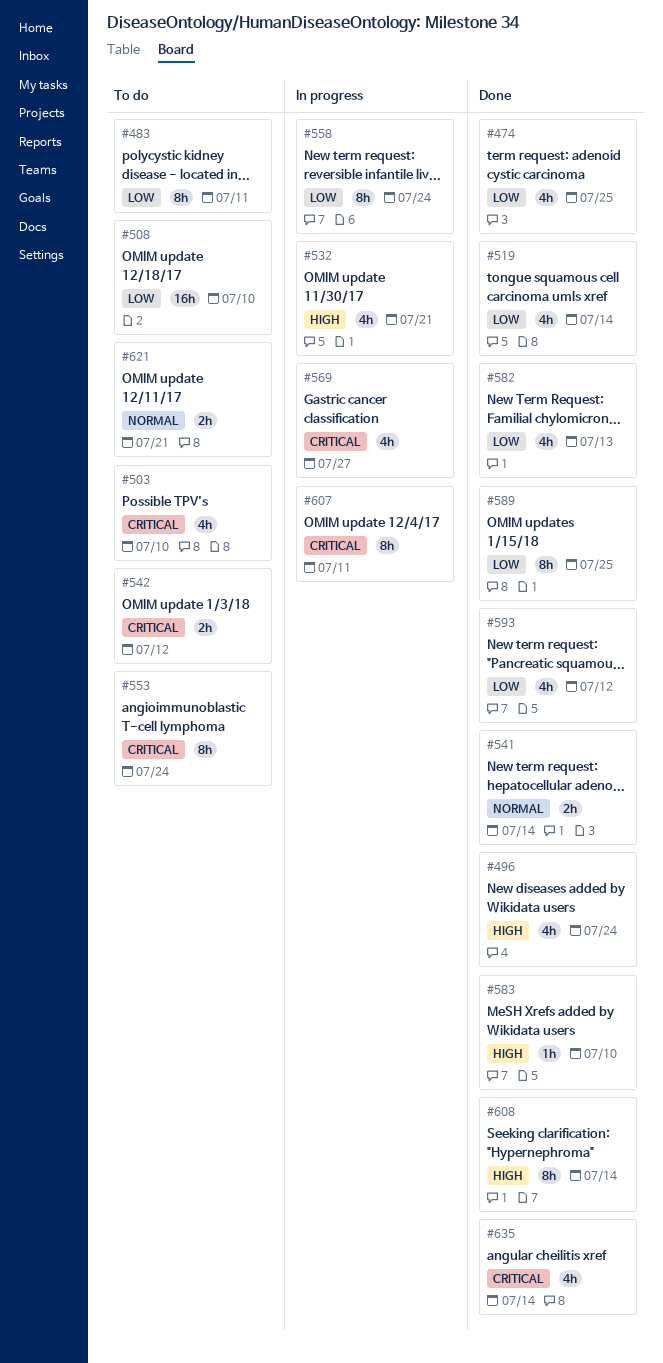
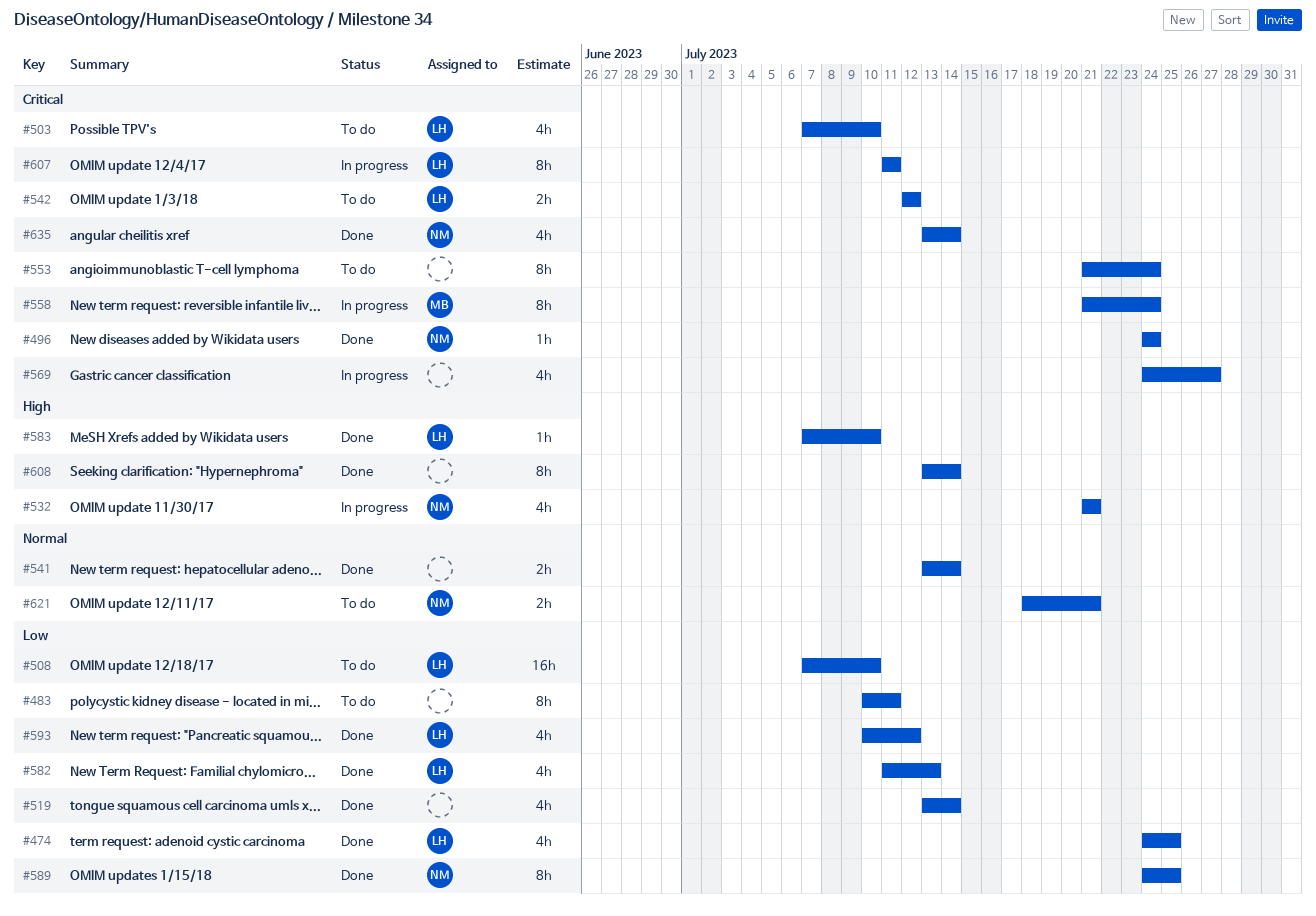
#496, priority: High -> Critical
#496, estimate: 4h -> 1h
#558, priority: Low -> Critical

